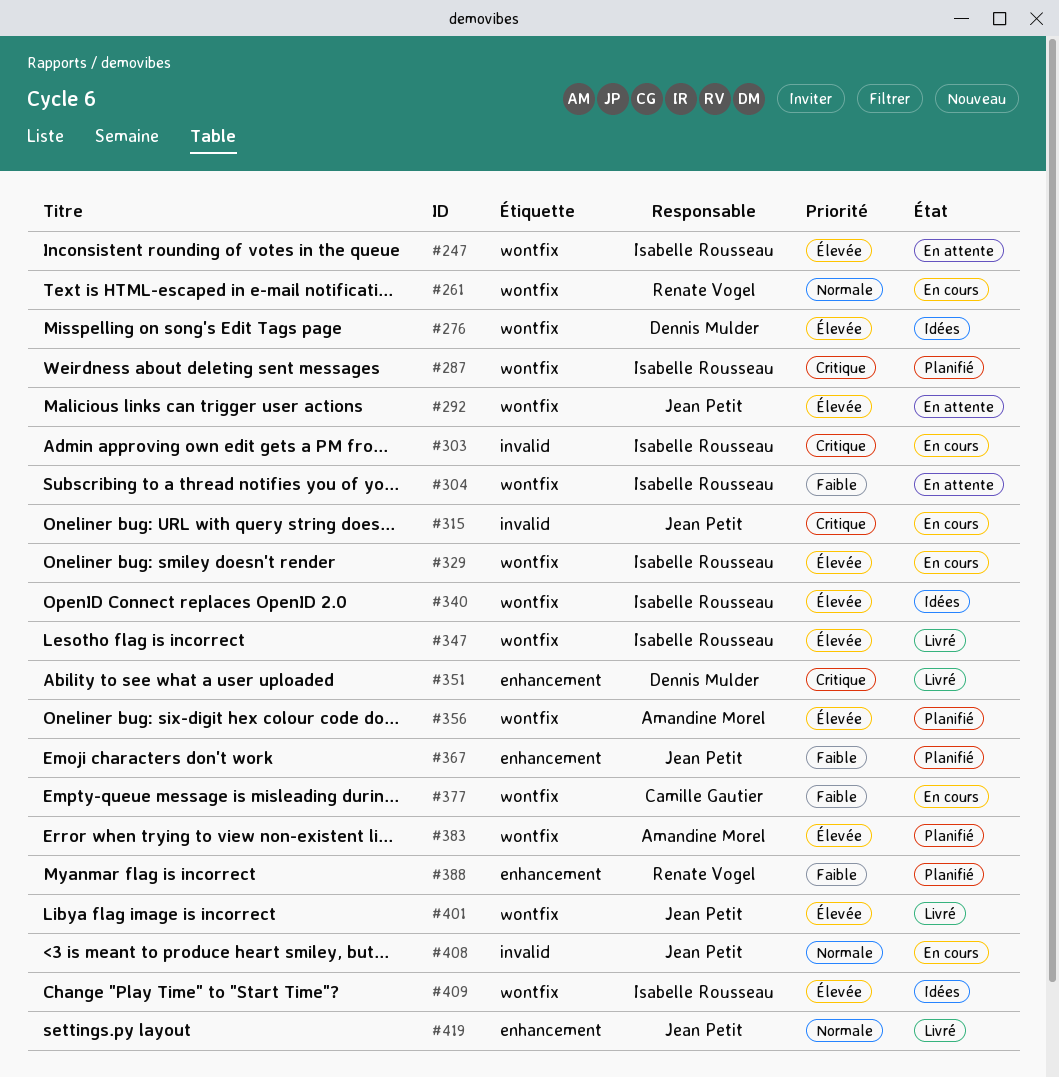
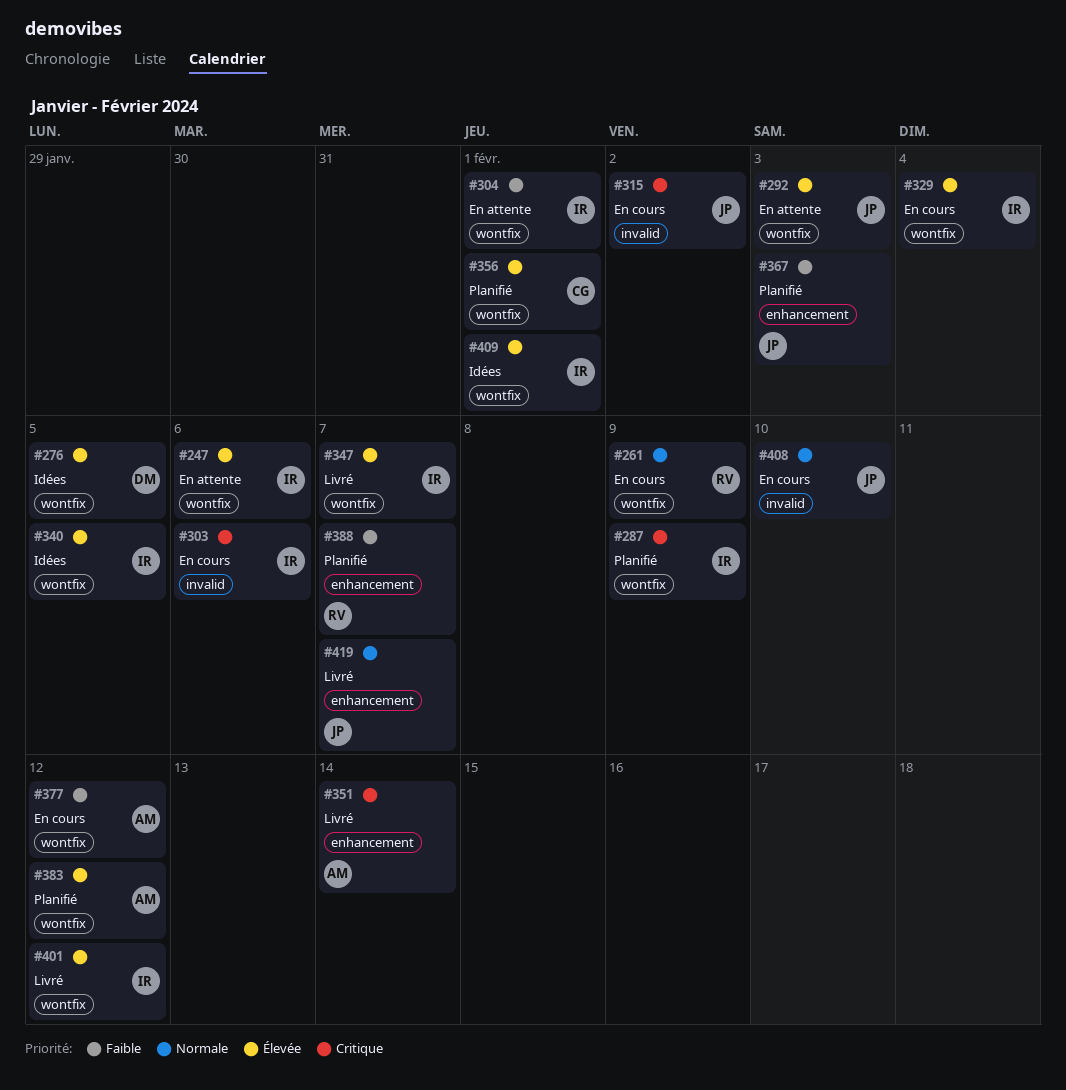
#351, owner: Dennis Mulder -> Amandine Morel
#356, owner: Amandine Morel -> Camille Gautier
#377, owner: Camille Gautier -> Amandine Morel
#401, owner: Jean Petit -> Isabelle Rousseau

